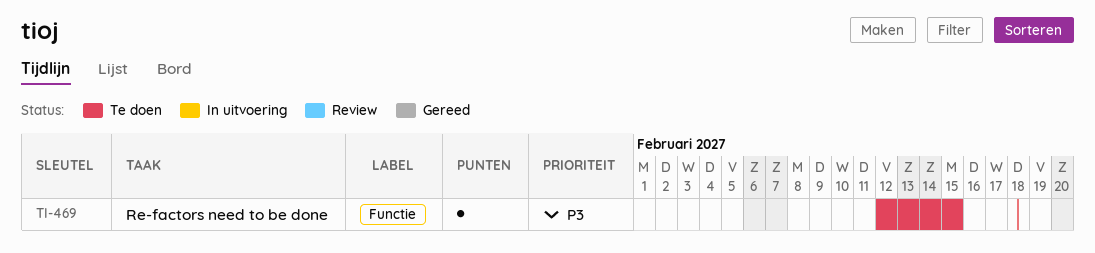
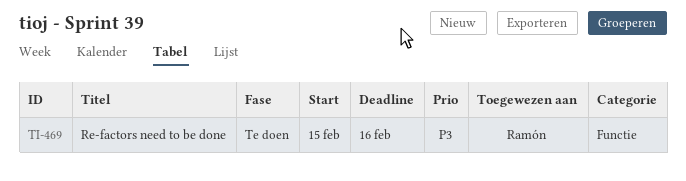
TI-469, start: Feb 12 -> Feb 15
TI-469, due: Feb 15 -> Feb 16

